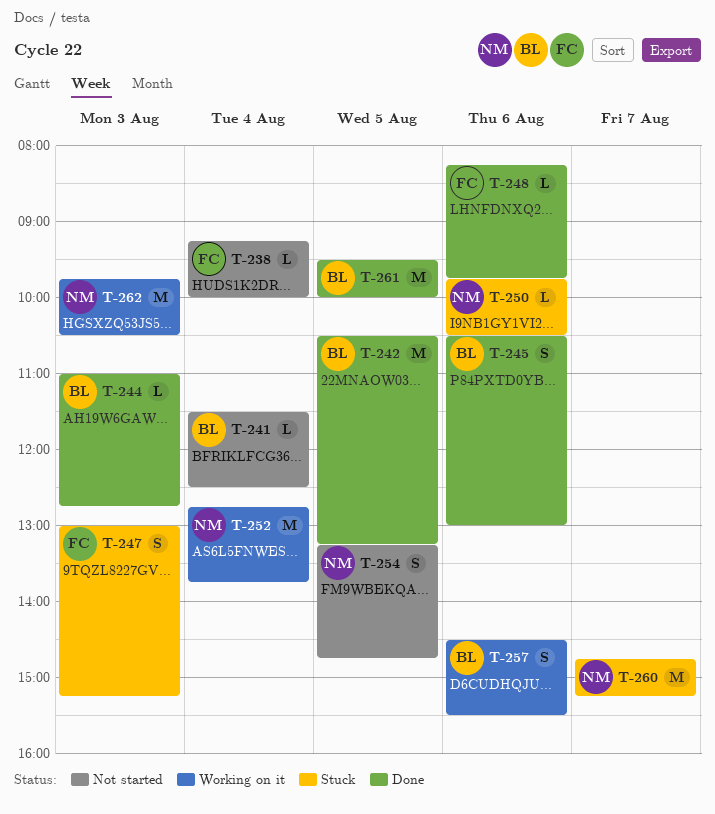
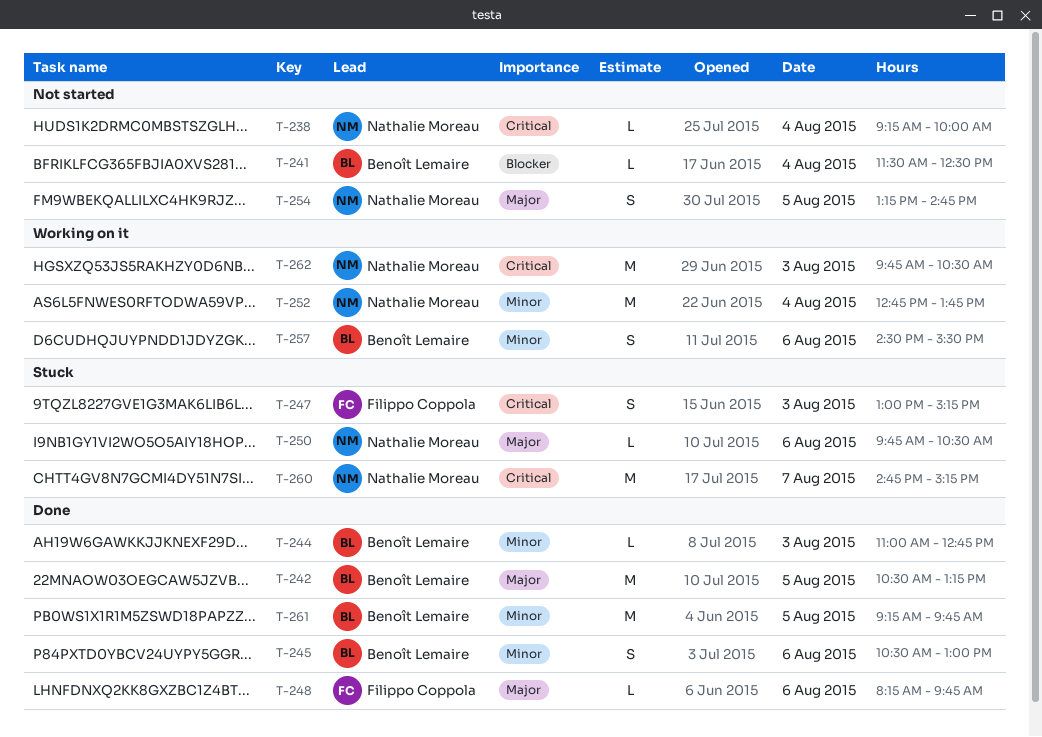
T-238, owner: Filippo Coppola -> Nathalie Moreau
T-261, begins: 09:30 -> 09:15
T-261, ends: 10:00 -> 09:45

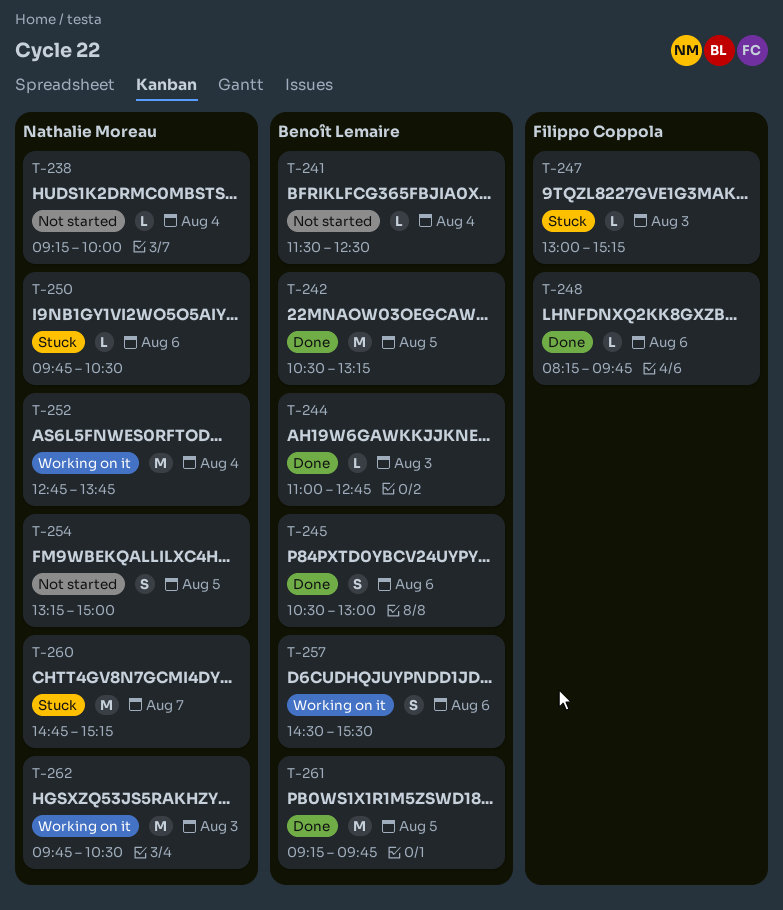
T-247, estimate: S -> L
T-254, ends: 14:45 -> 15:00

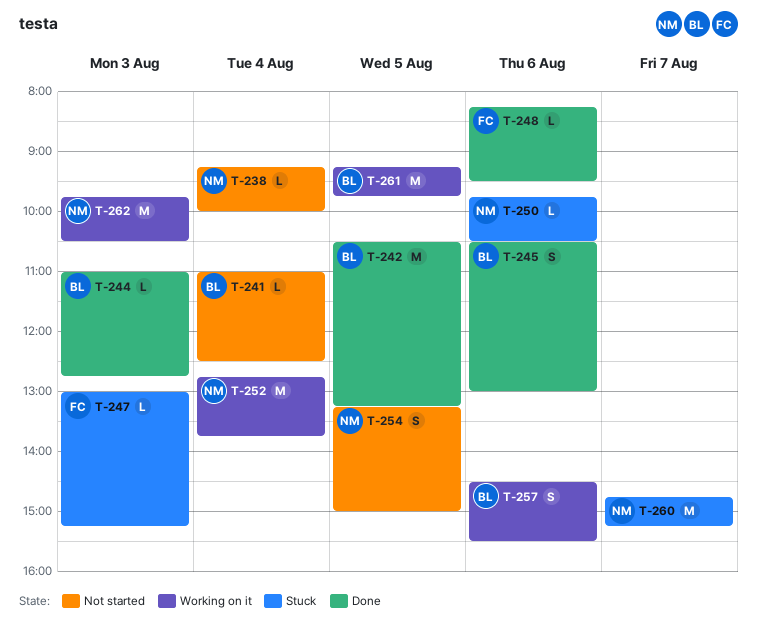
T-241, begins: 11:30 -> 11:00
T-248, ends: 09:45 -> 09:30
T-261, status: Done -> Working on it

